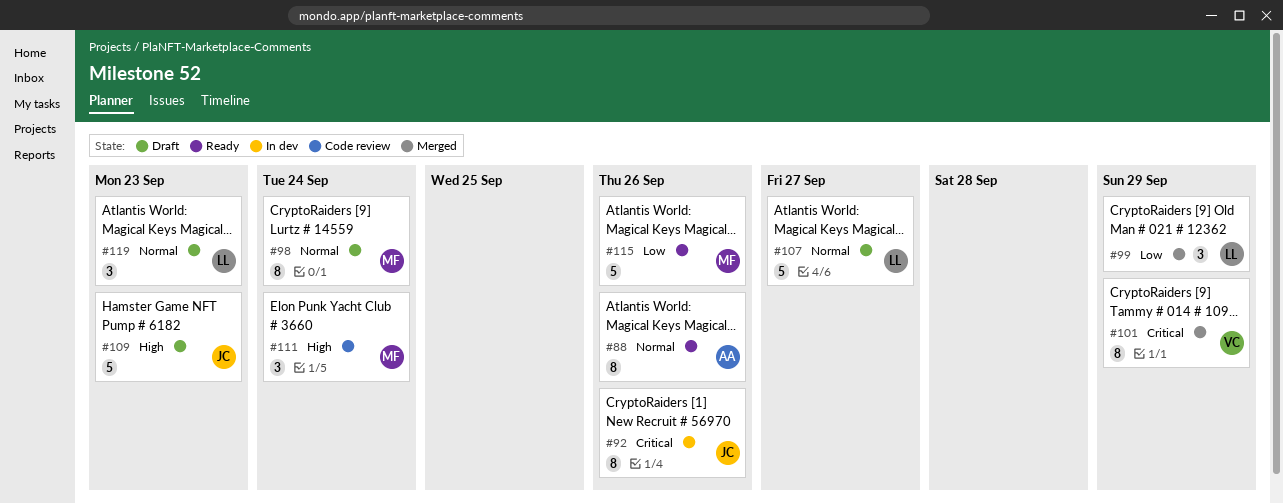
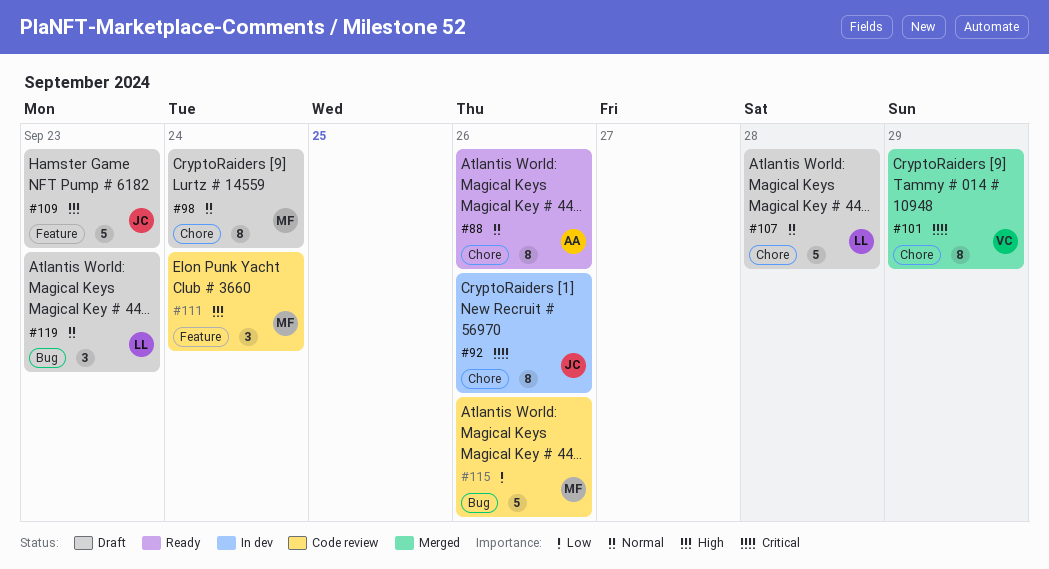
#99: present -> none
#107, due: Sep 27 -> Sep 28
#115, status: Ready -> Code review

